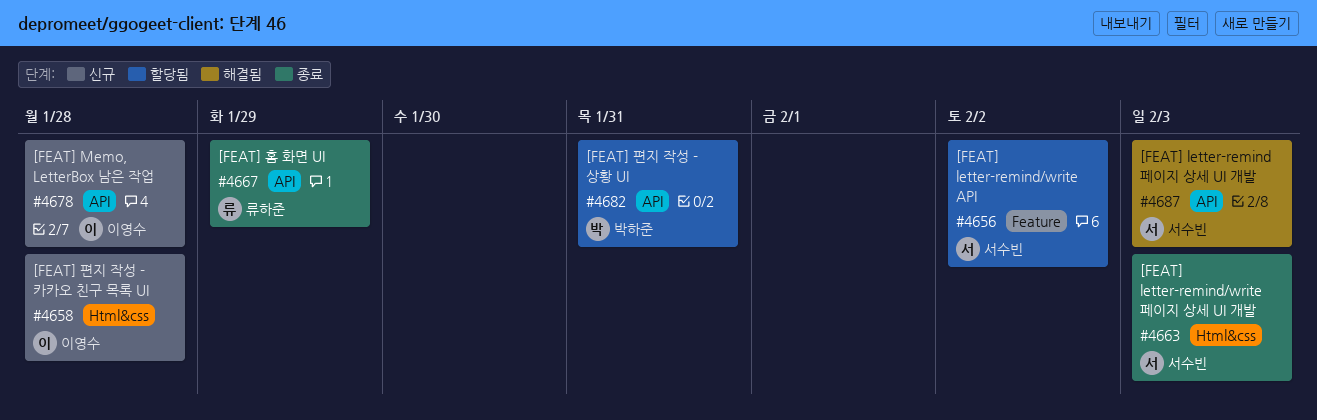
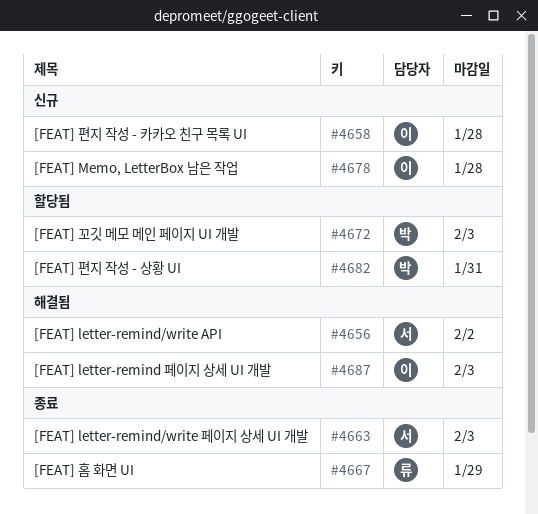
#4656, status: 할당됨 -> 해결됨
#4672: none -> present
#4687, owner: 서수빈 -> 이영수

